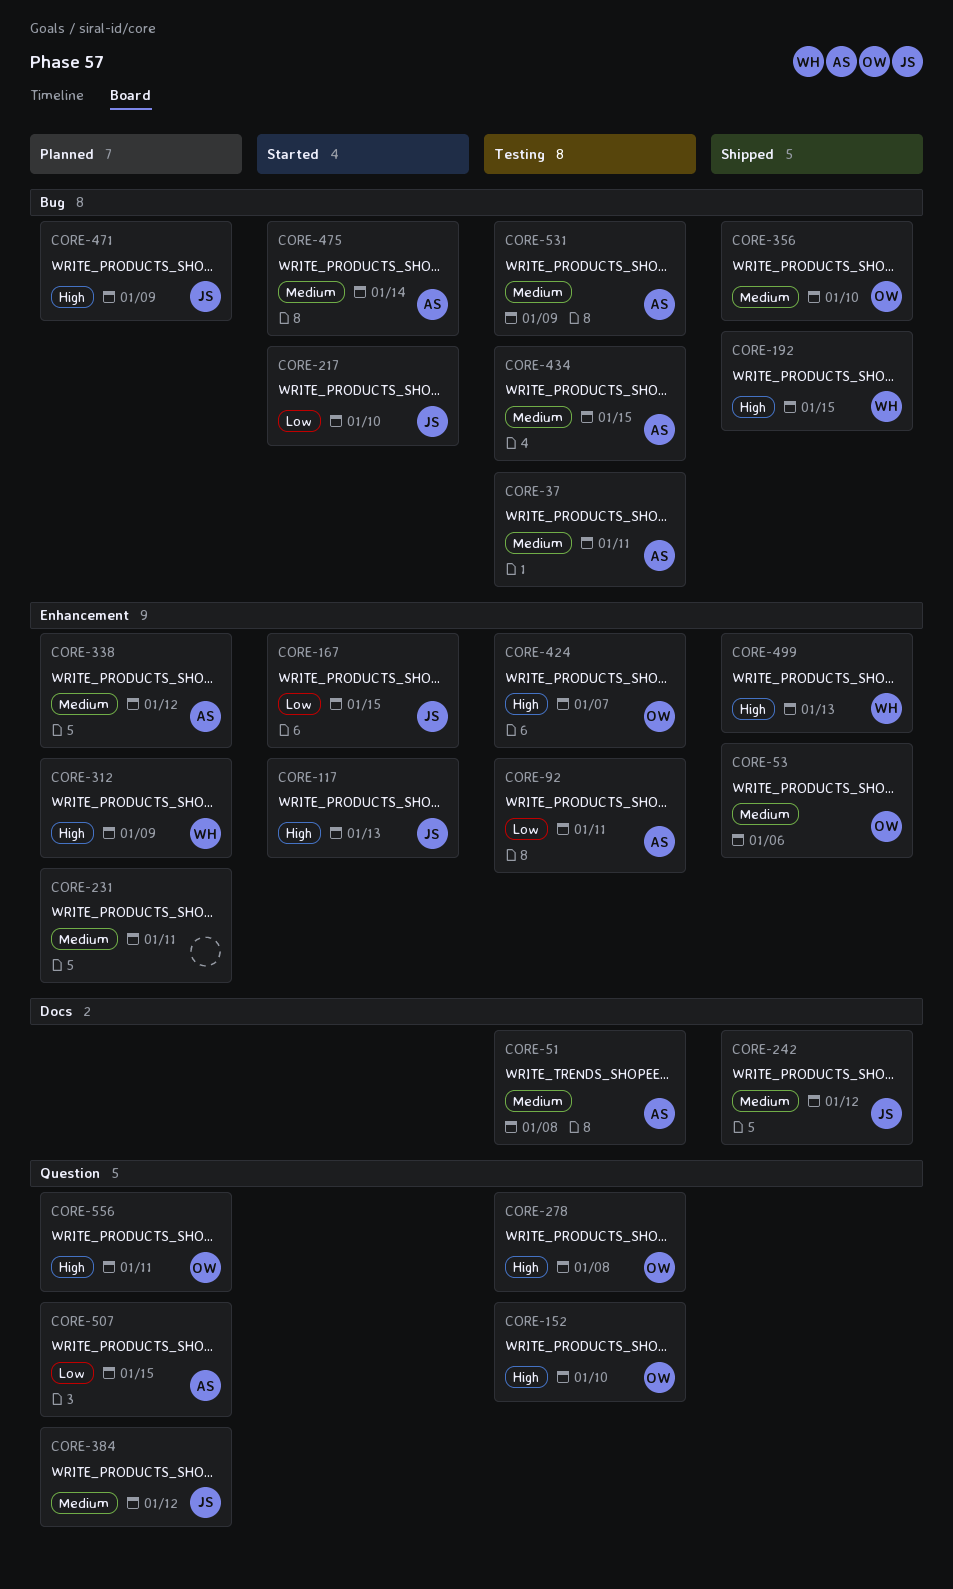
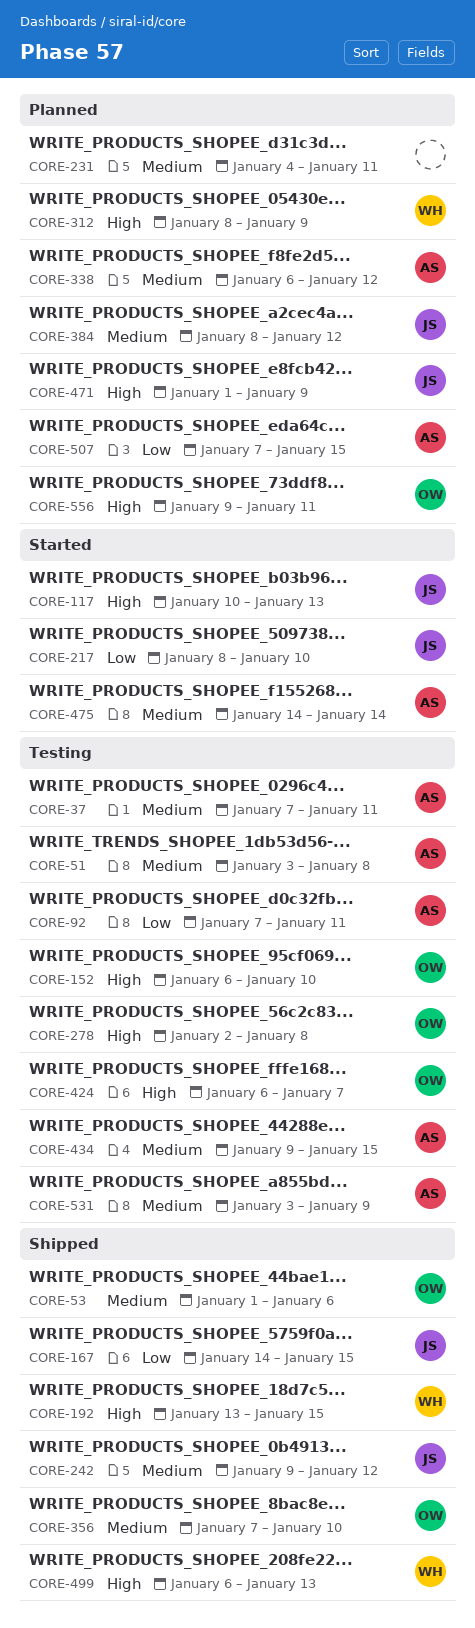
CORE-167, status: Started -> Shipped

